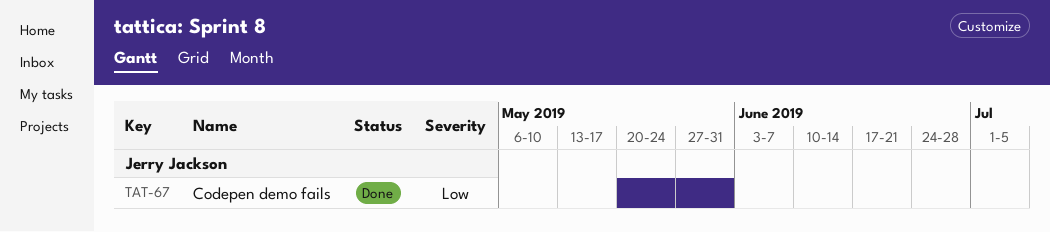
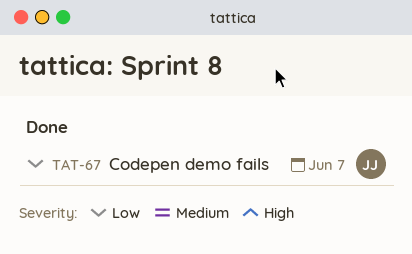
TAT-67, due: May 31 -> Jun 7

